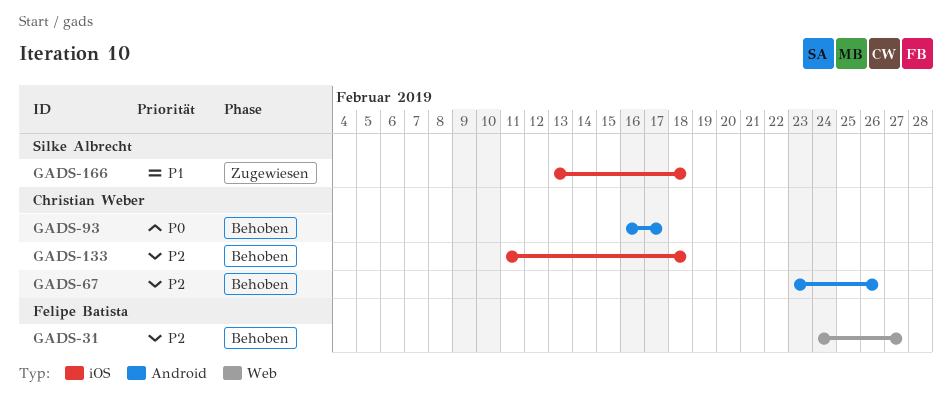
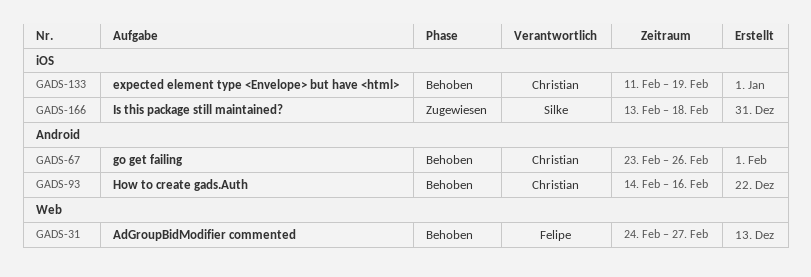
GADS-93, start: Feb 16 -> Feb 14
GADS-93, due: Feb 17 -> Feb 16
GADS-133, due: Feb 18 -> Feb 19

